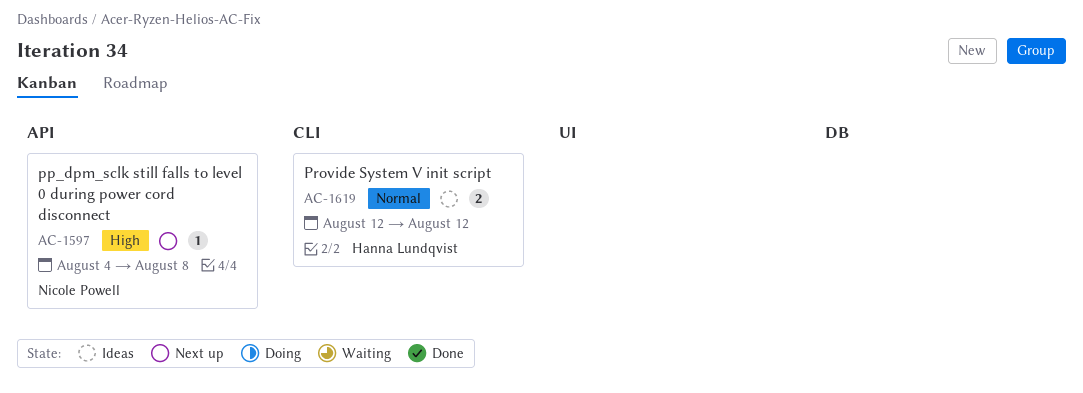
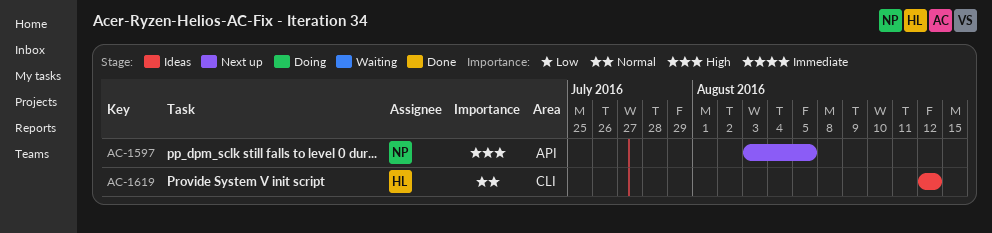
AC-1597, start: Aug 4 -> Aug 3
AC-1597, due: Aug 8 -> Aug 5

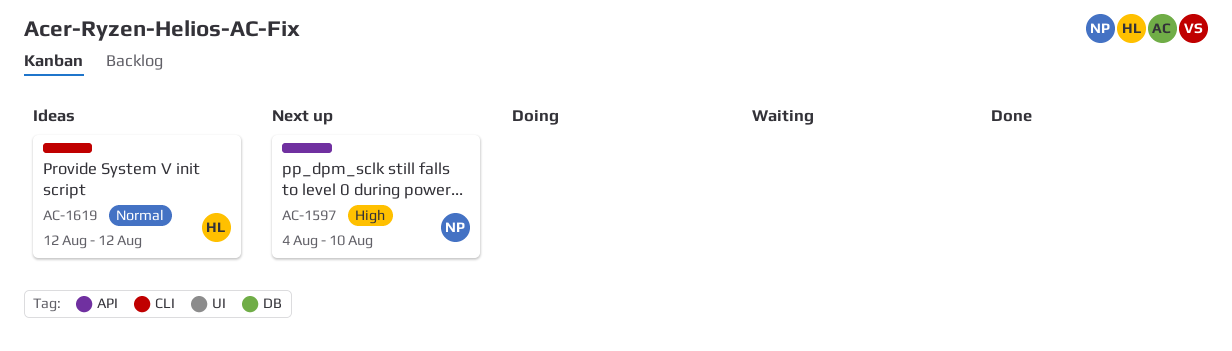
AC-1597, start: Aug 3 -> Aug 4
AC-1597, due: Aug 5 -> Aug 10

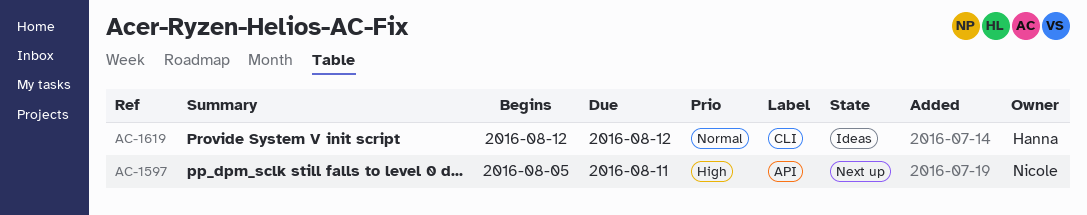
AC-1597, start: Aug 4 -> Aug 5
AC-1597, due: Aug 10 -> Aug 11

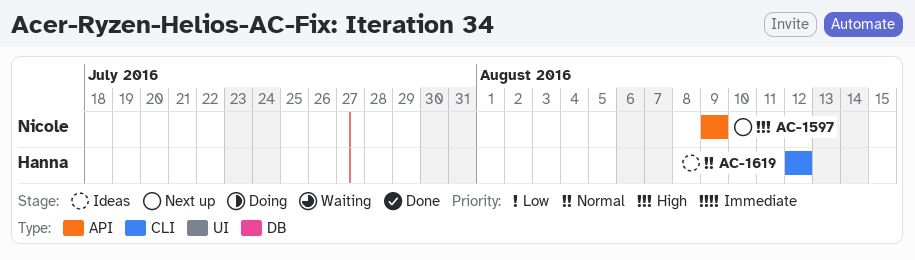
AC-1597, start: Aug 5 -> Aug 9
AC-1597, due: Aug 11 -> Aug 9

